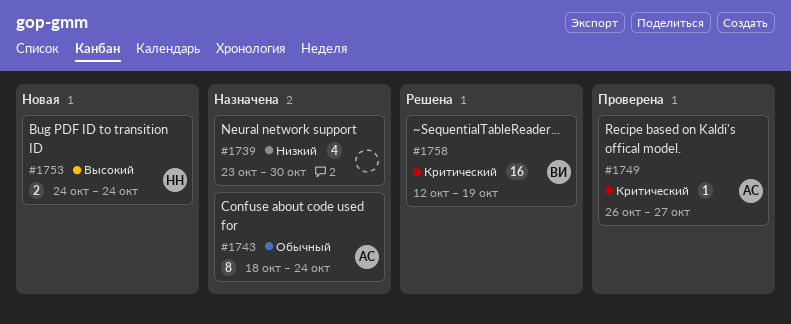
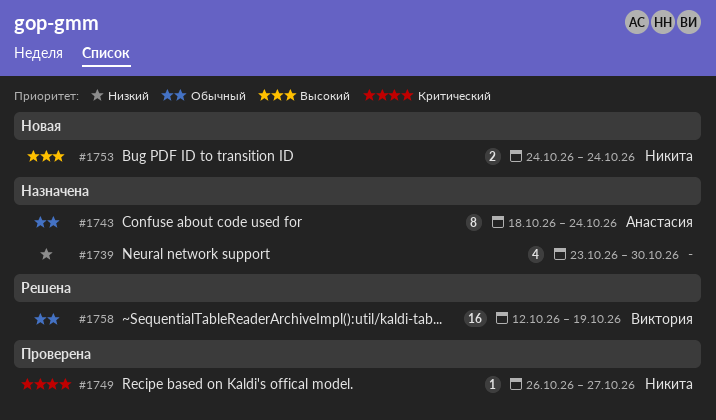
#1749, owner: Анастасия -> Никита
#1758, priority: Критический -> Обычный

